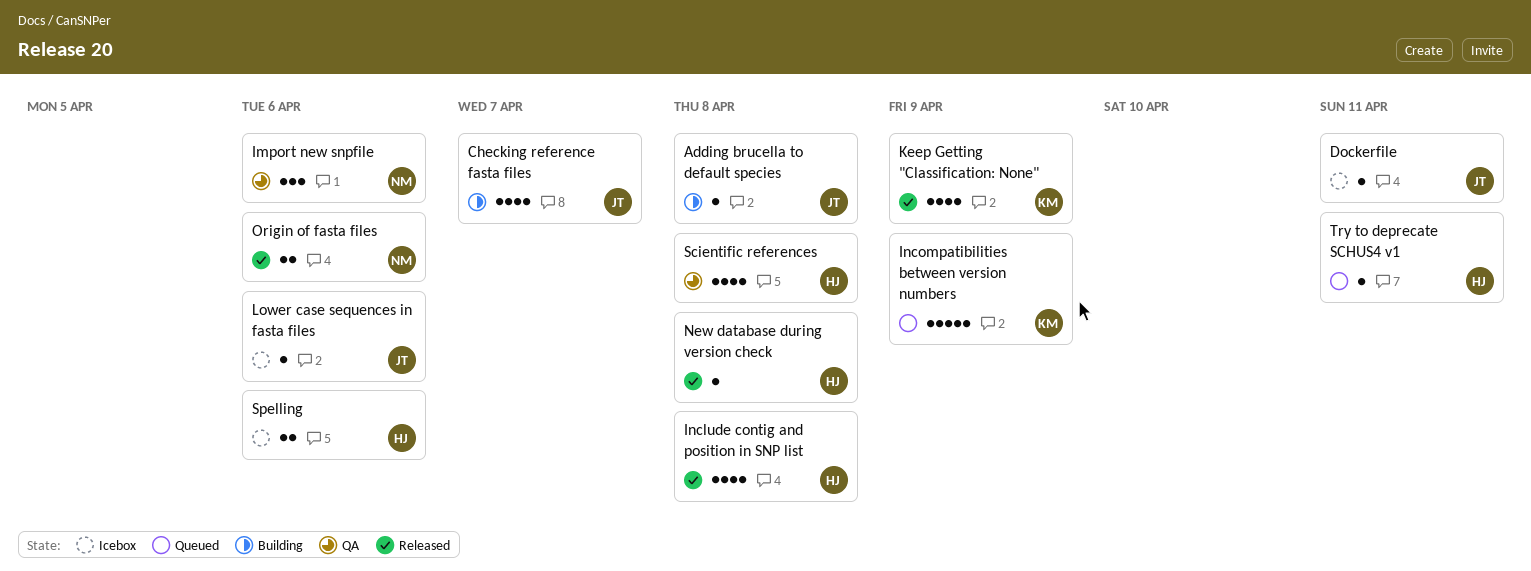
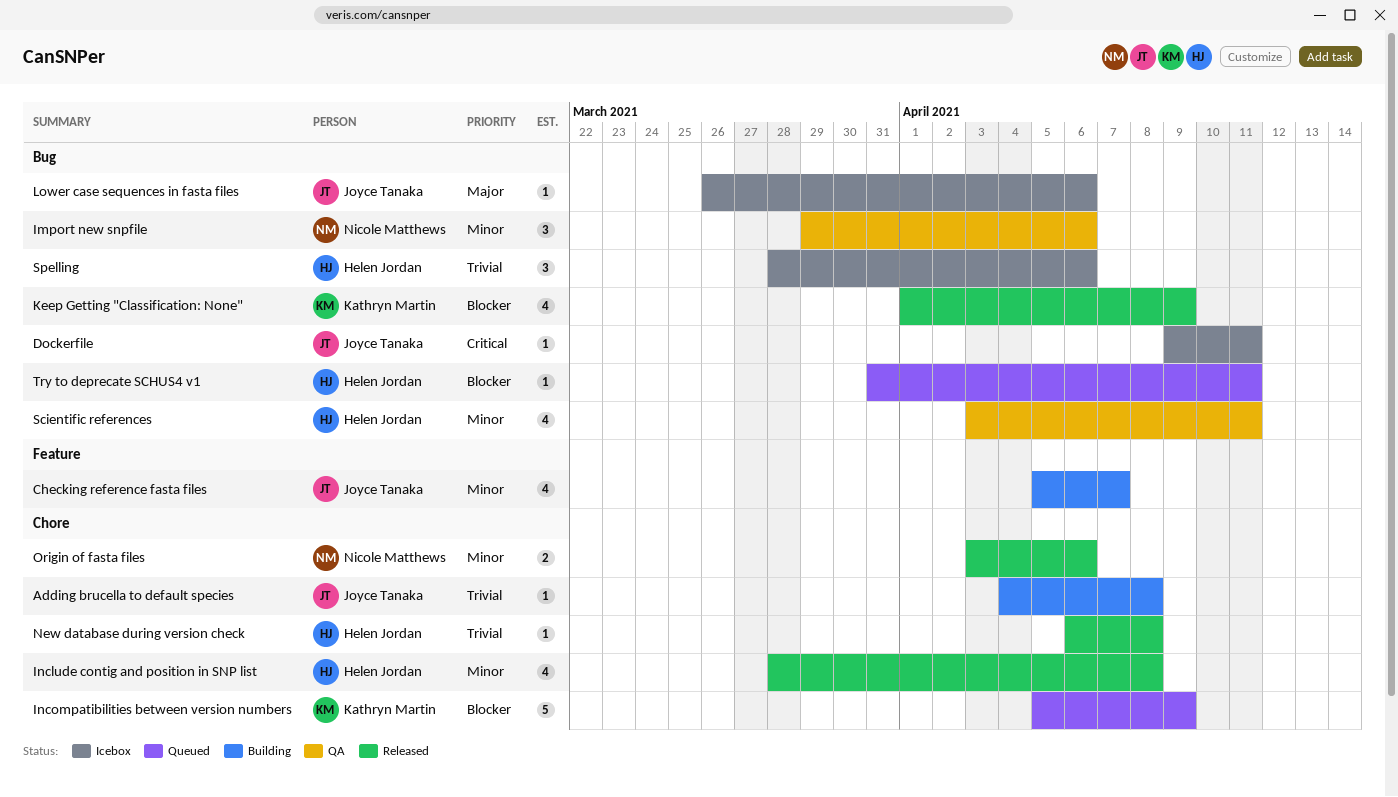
Scientific references, due: Apr 8 -> Apr 11
Spelling, estimate: 2 -> 3

